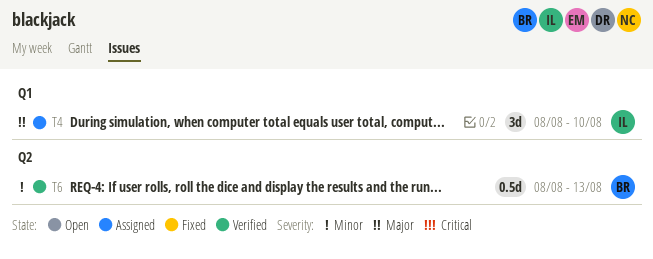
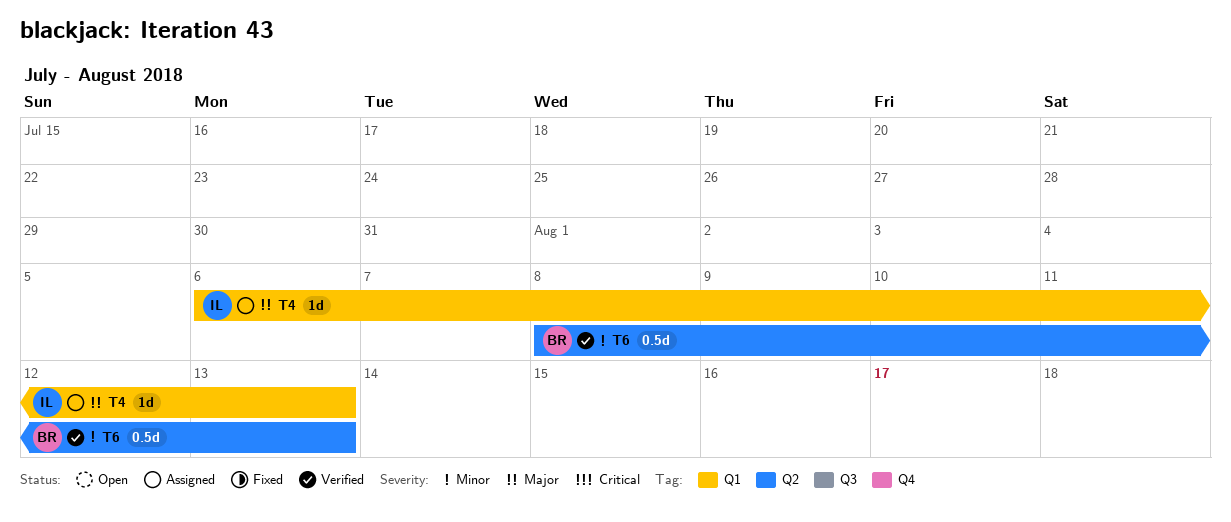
T4, estimate: 3d -> 1d
T4, start: Aug 8 -> Aug 6
T4, due: Aug 10 -> Aug 13

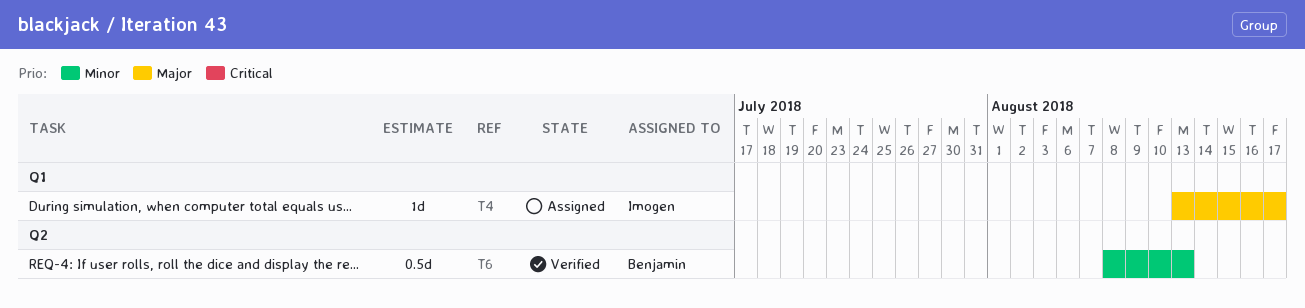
T4, start: Aug 6 -> Aug 13
T4, due: Aug 13 -> Aug 17

